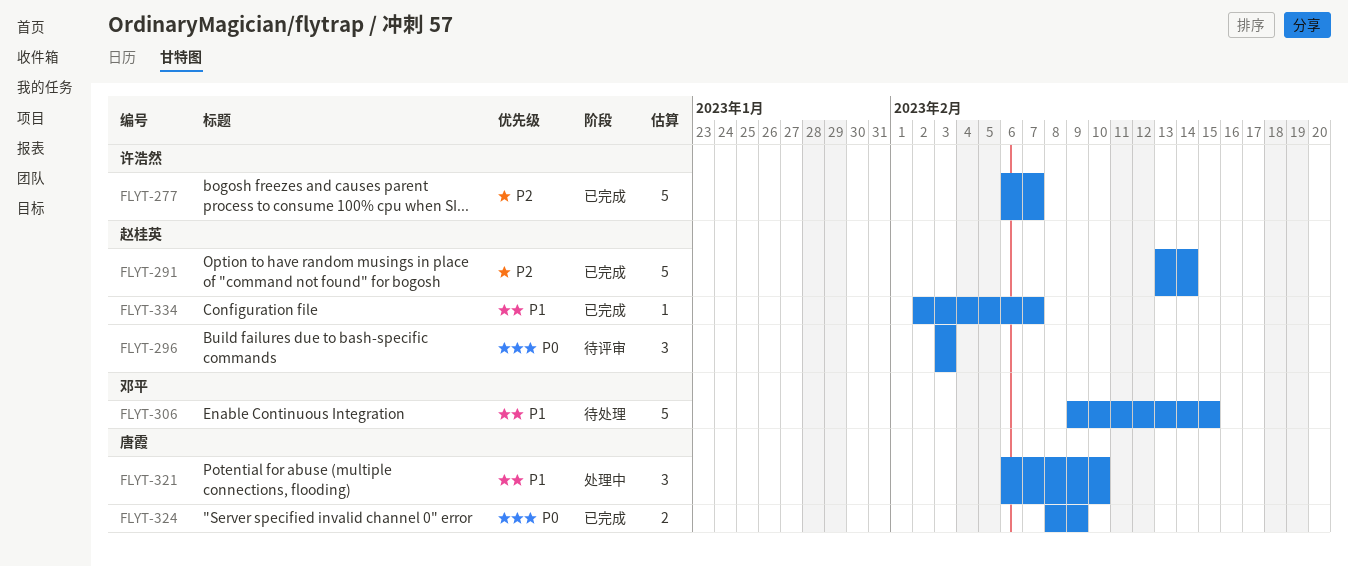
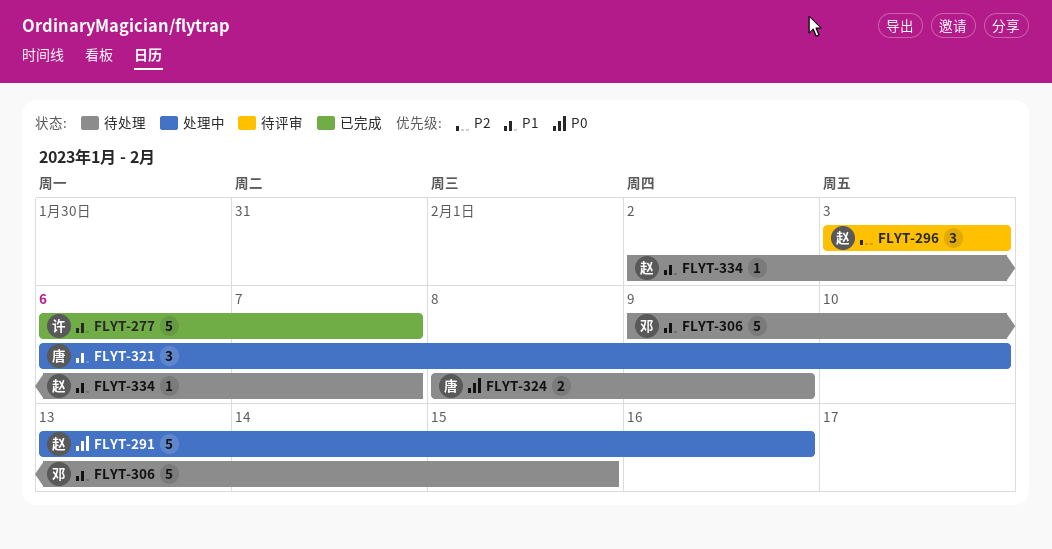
FLYT-277, priority: P2 -> P1
FLYT-291, status: 已完成 -> 处理中
FLYT-291, priority: P2 -> P0
FLYT-291, due: Feb 14 -> Feb 16
FLYT-296, priority: P0 -> P2
FLYT-324, status: 已完成 -> 待处理
FLYT-334, status: 已完成 -> 待处理

